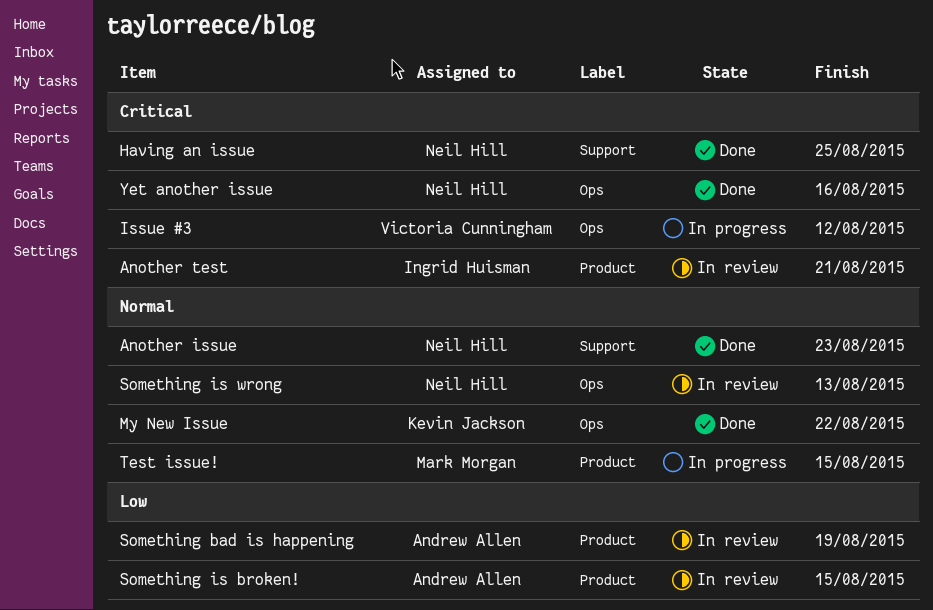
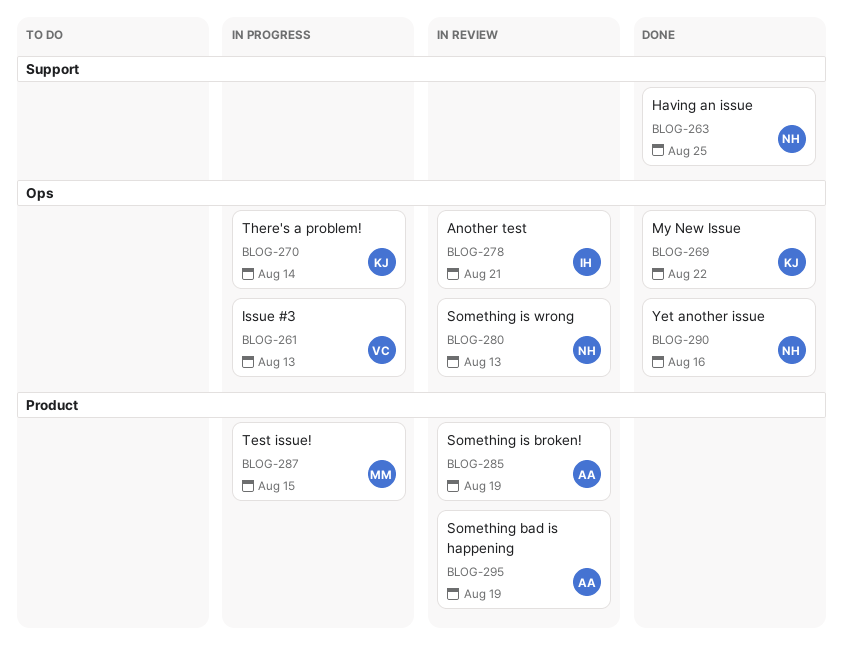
Another issue: present -> none
Another test, label: Product -> Ops
Issue #3, due: Aug 12 -> Aug 13
Something is broken!, due: Aug 15 -> Aug 19
There's a problem!: none -> present

